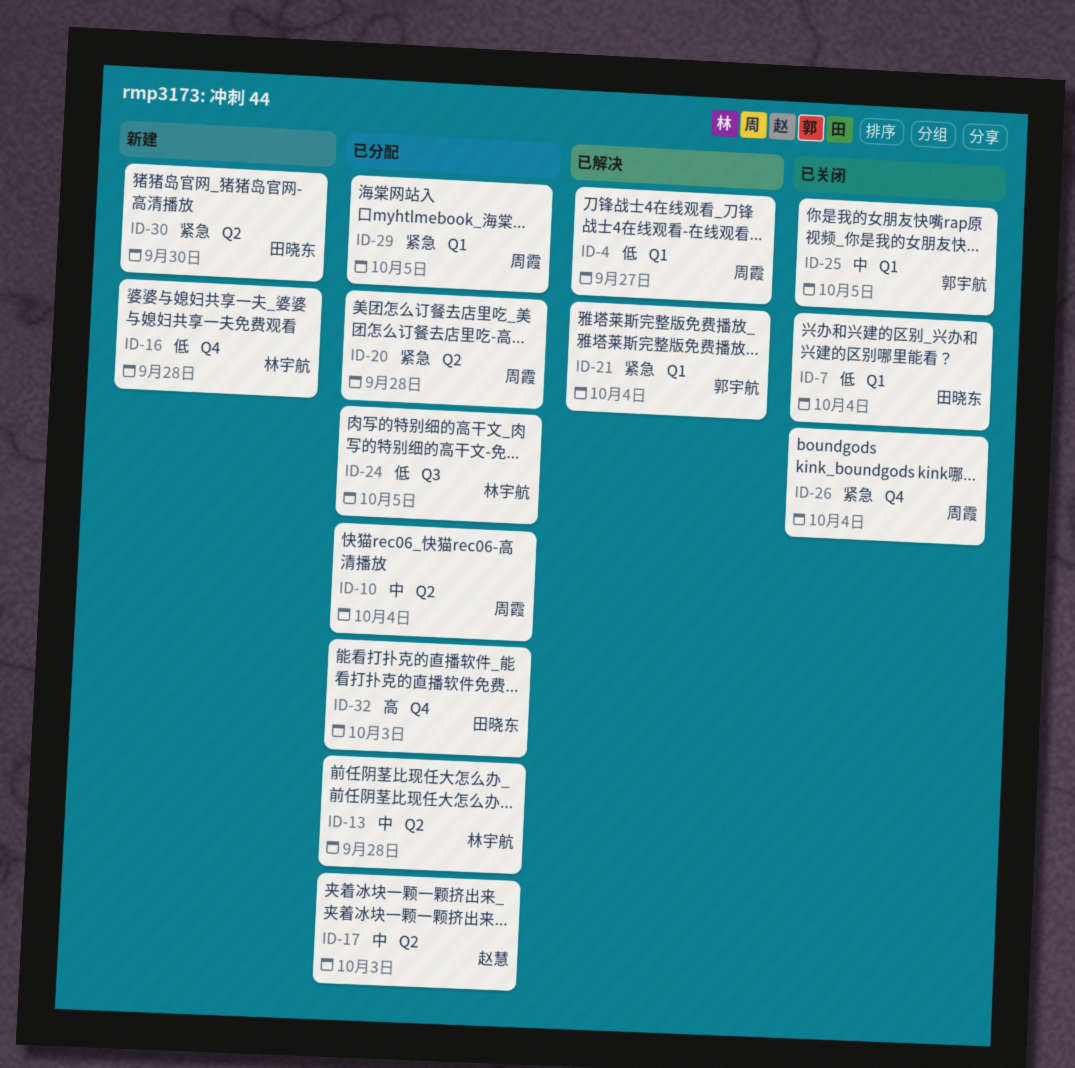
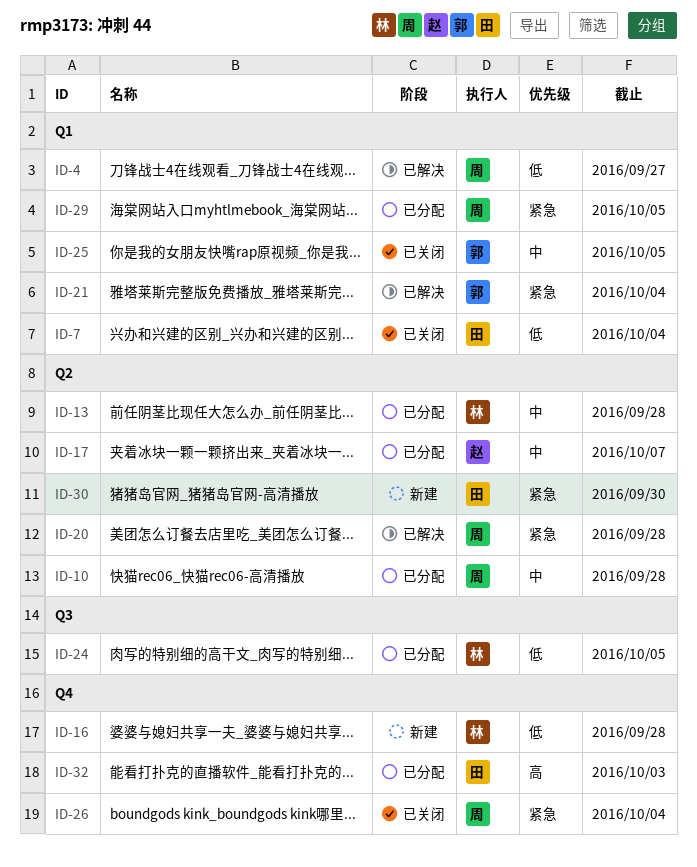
ID-10, due: Oct 4 -> Sep 28
ID-17, due: Oct 3 -> Oct 7
ID-20, status: 已分配 -> 已解决

